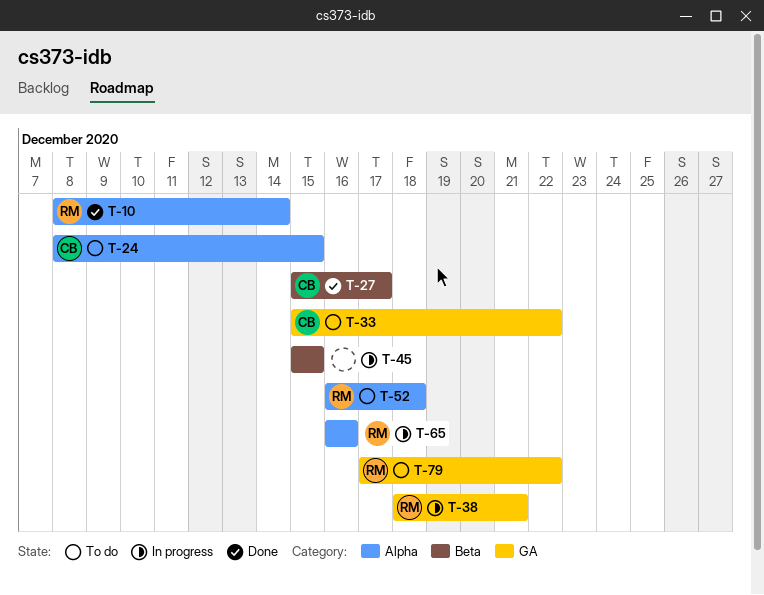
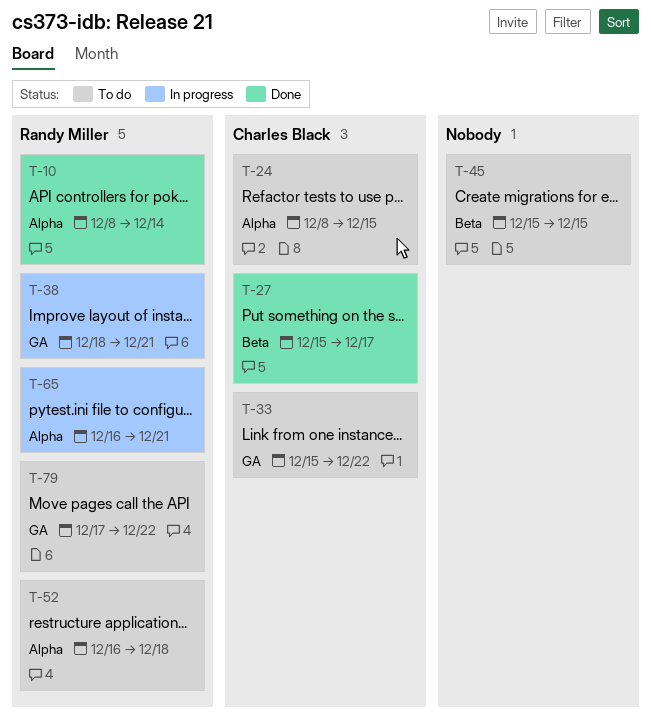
T-45, status: In progress -> To do
T-65, due: Dec 16 -> Dec 21

